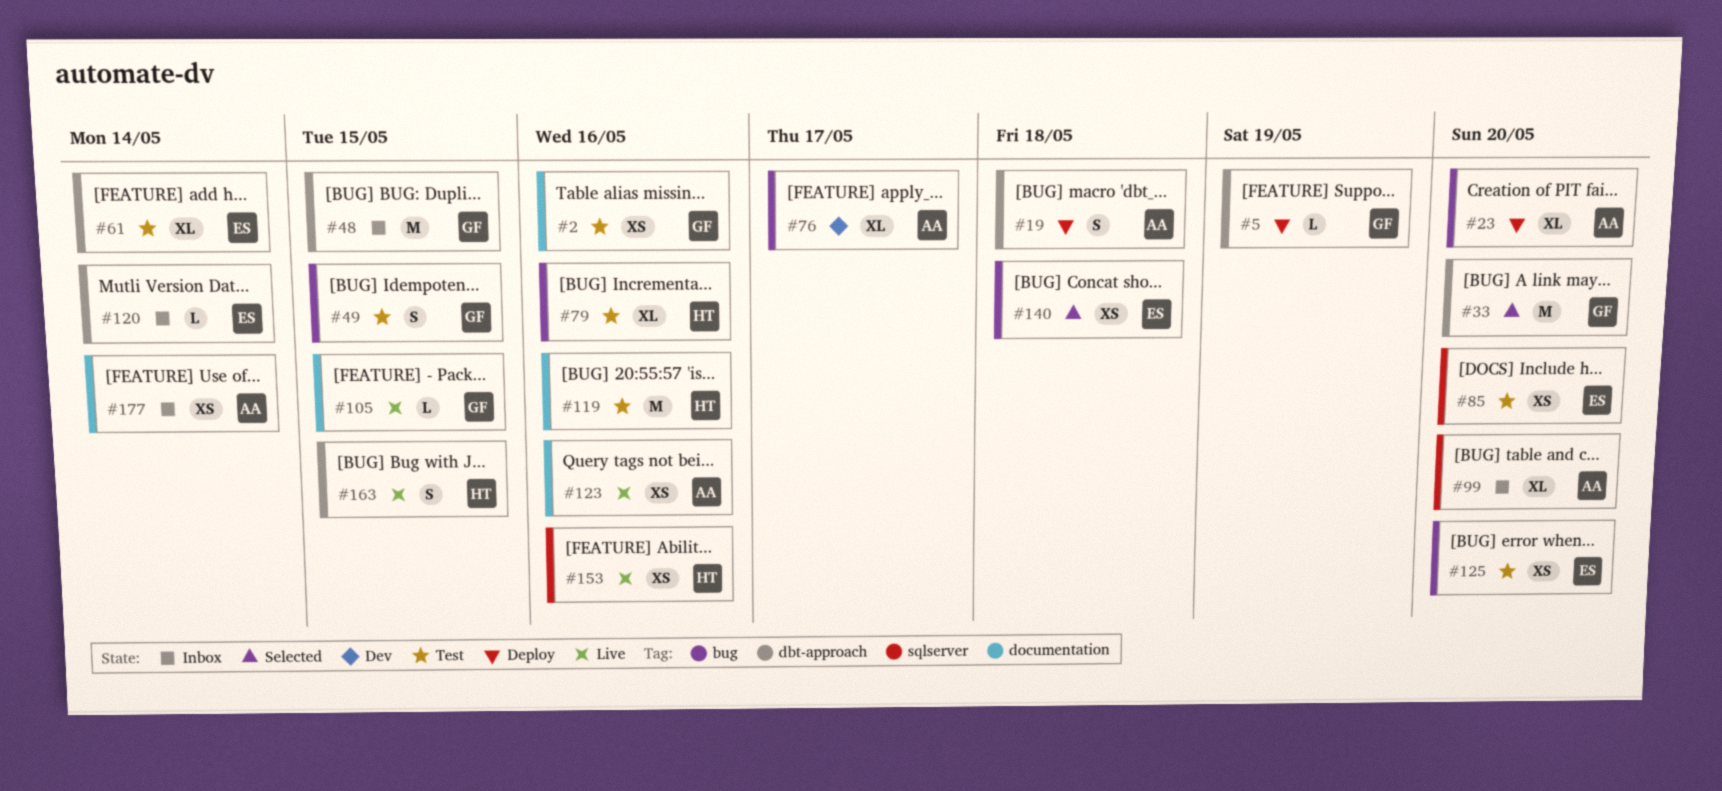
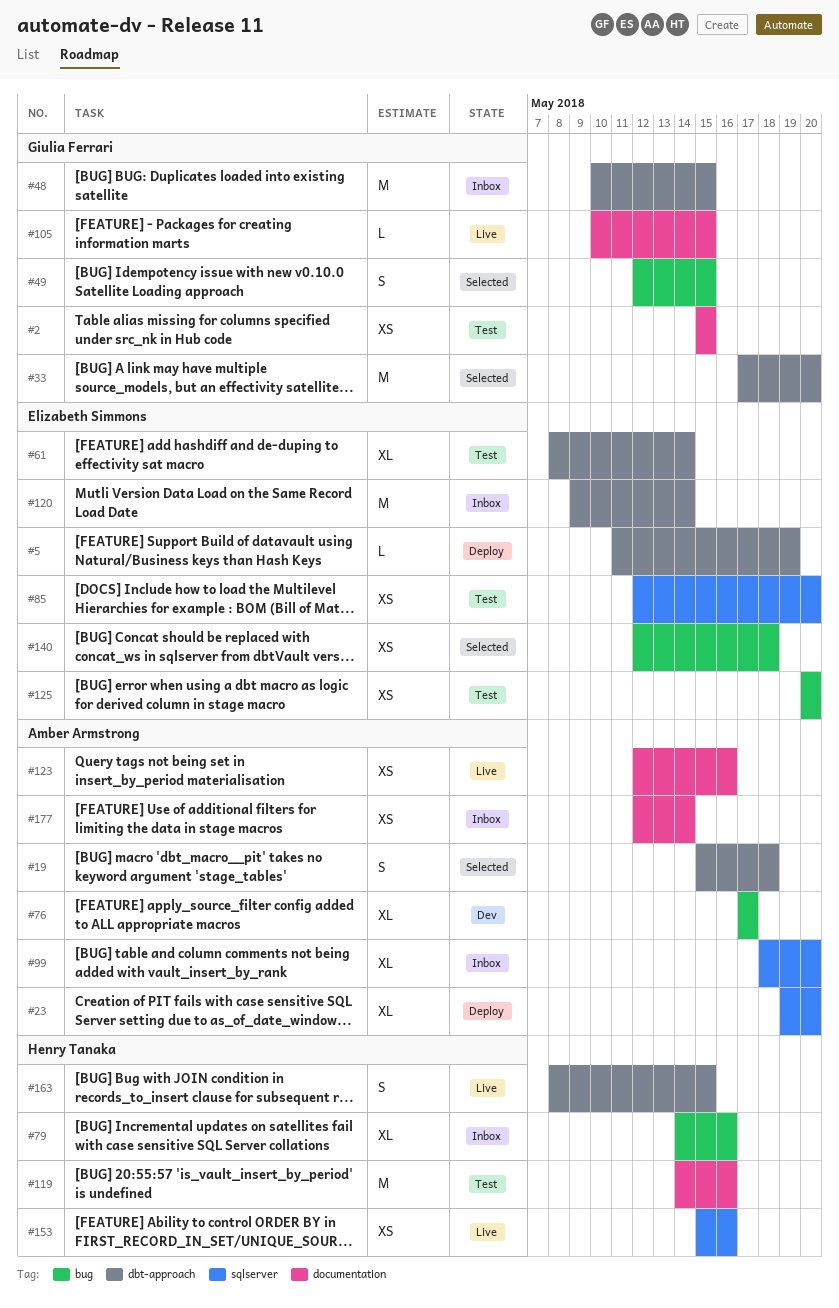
#2, due: May 16 -> May 15
#5, owner: Giulia Ferrari -> Elizabeth Simmons
#19, status: Deploy -> Selected
#23, label: bug -> sqlserver
#49, status: Test -> Selected
#79, status: Test -> Inbox
#120, estimate: L -> M

